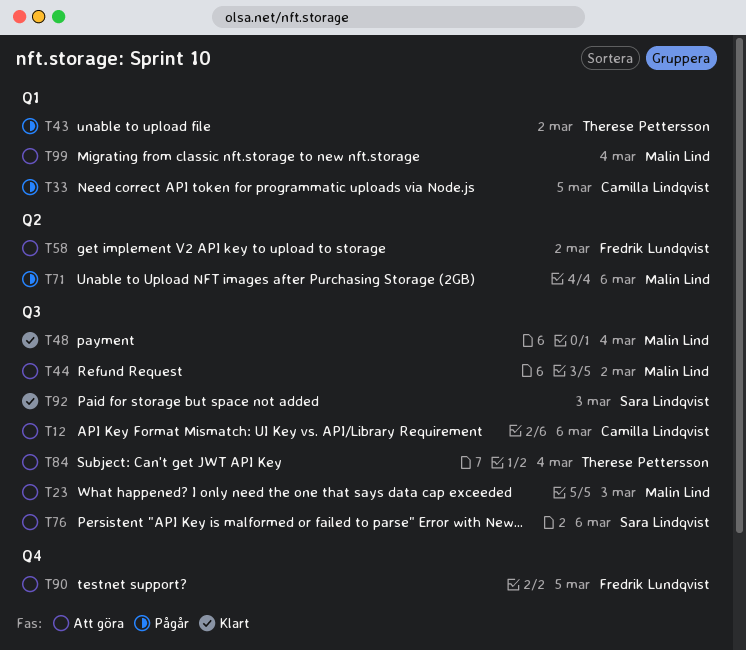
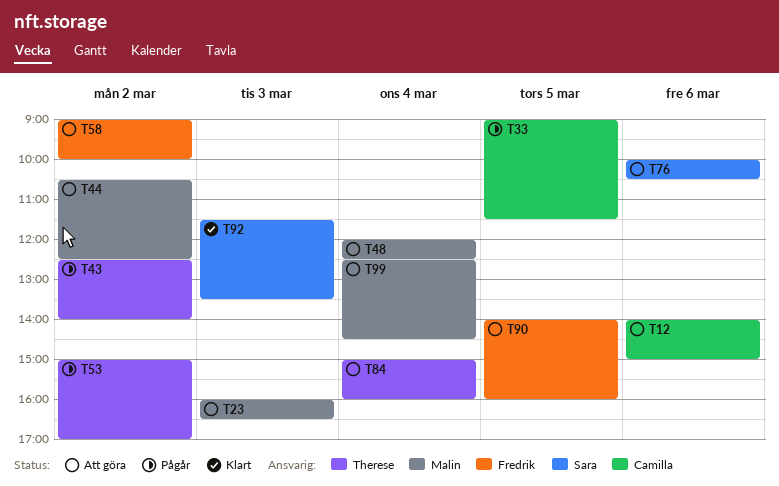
T48, status: Klart -> Att göra
T53: none -> present
T71: present -> none

